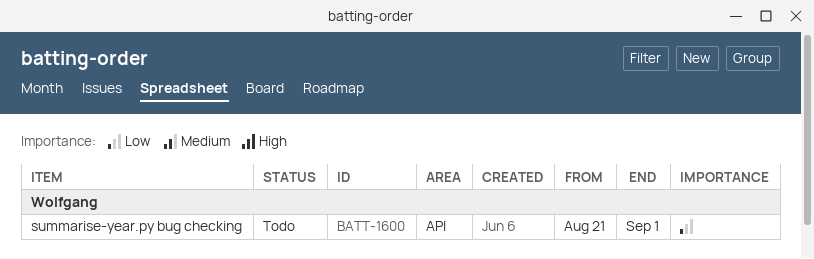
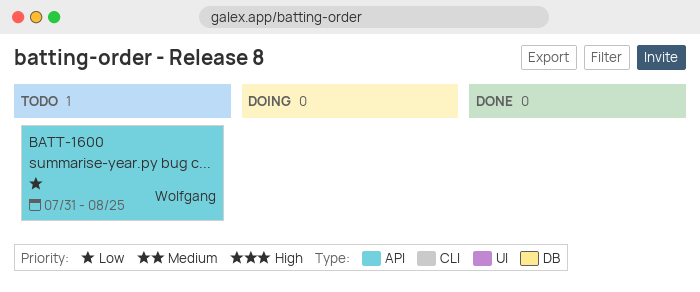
BATT-1600, start: Aug 21 -> Jul 31
BATT-1600, due: Sep 1 -> Aug 25

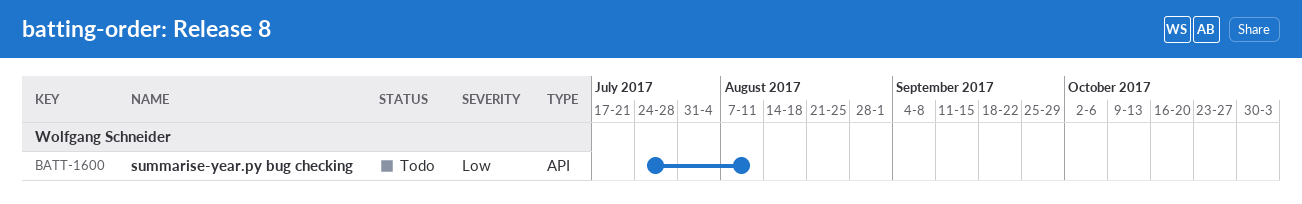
BATT-1600, start: Jul 31 -> Jul 24
BATT-1600, due: Aug 25 -> Aug 11

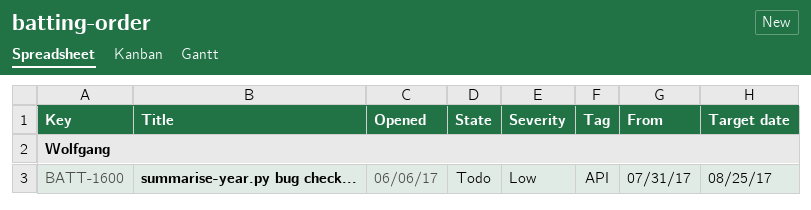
BATT-1600, start: Jul 24 -> Jul 31
BATT-1600, due: Aug 11 -> Aug 25

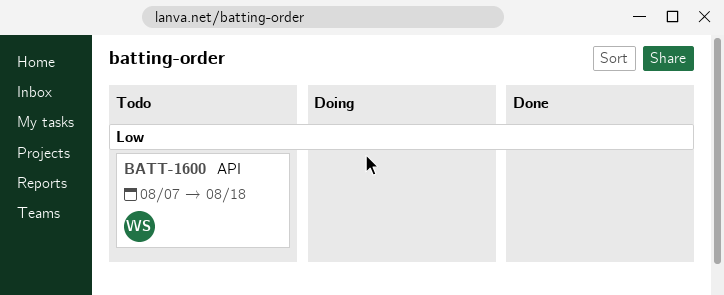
BATT-1600, start: Jul 31 -> Aug 7
BATT-1600, due: Aug 25 -> Aug 18

